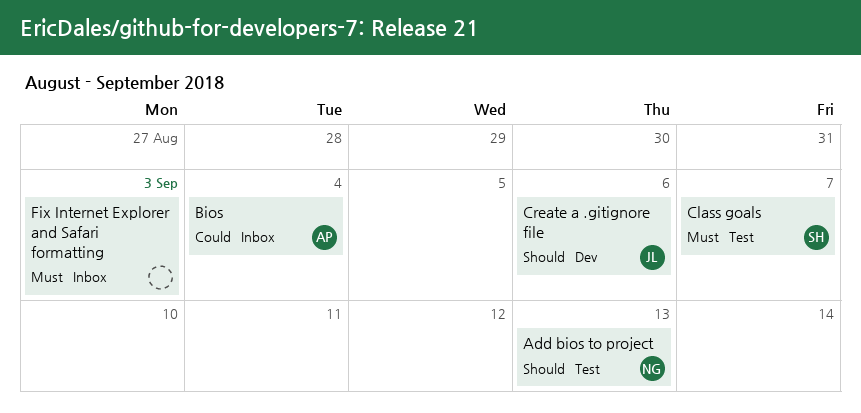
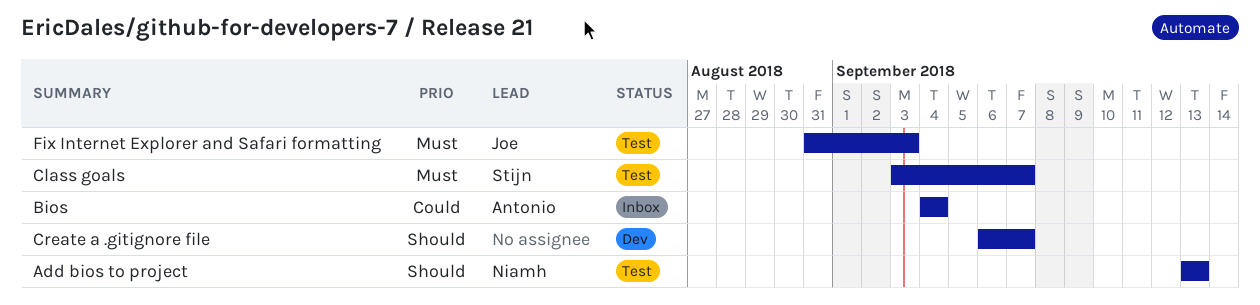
Create a .gitignore file, owner: Joe -> none
Create a .gitignore file, due: Sep 6 -> Sep 7
Fix Internet Explorer and Safari formatting, status: Inbox -> Test
Fix Internet Explorer and Safari formatting, owner: none -> Joe

